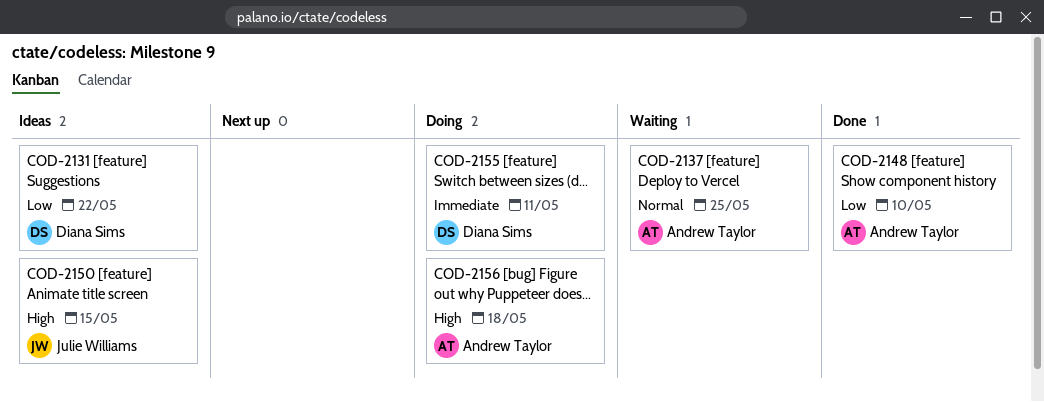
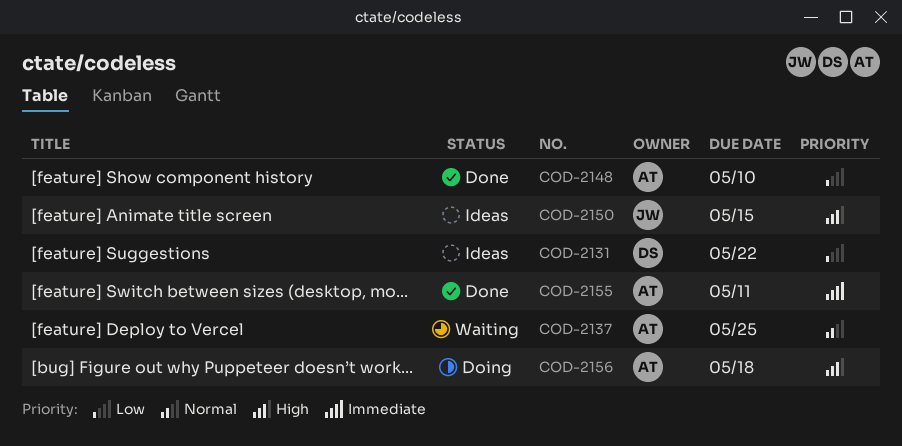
COD-2155, status: Doing -> Done
COD-2155, owner: Diana Sims -> Andrew Taylor

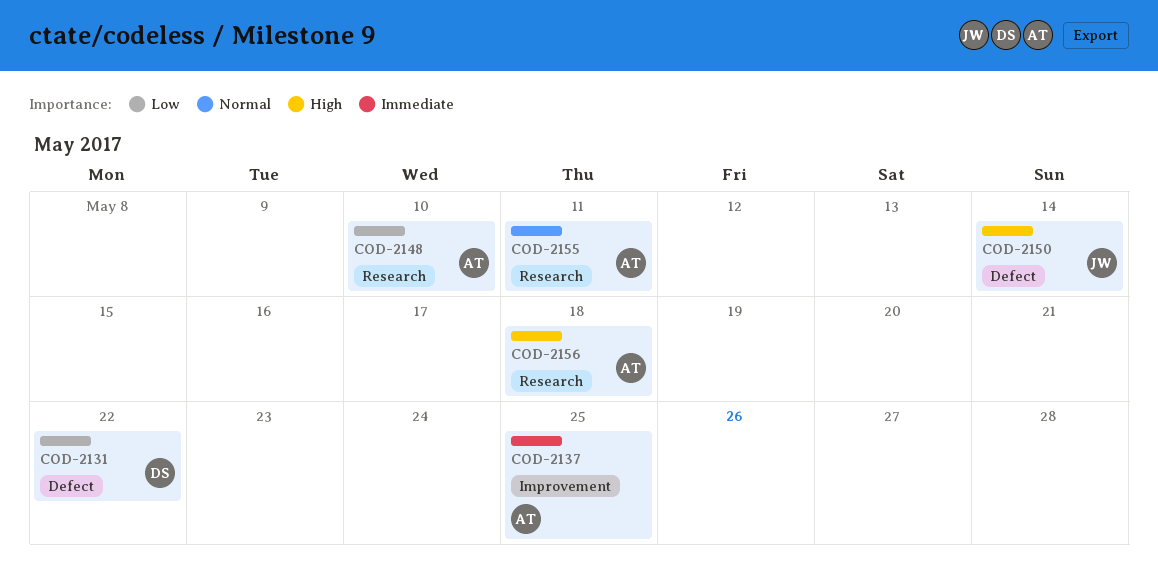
COD-2137, priority: Normal -> Immediate
COD-2150, due: May 15 -> May 14
COD-2155, priority: Immediate -> Normal

